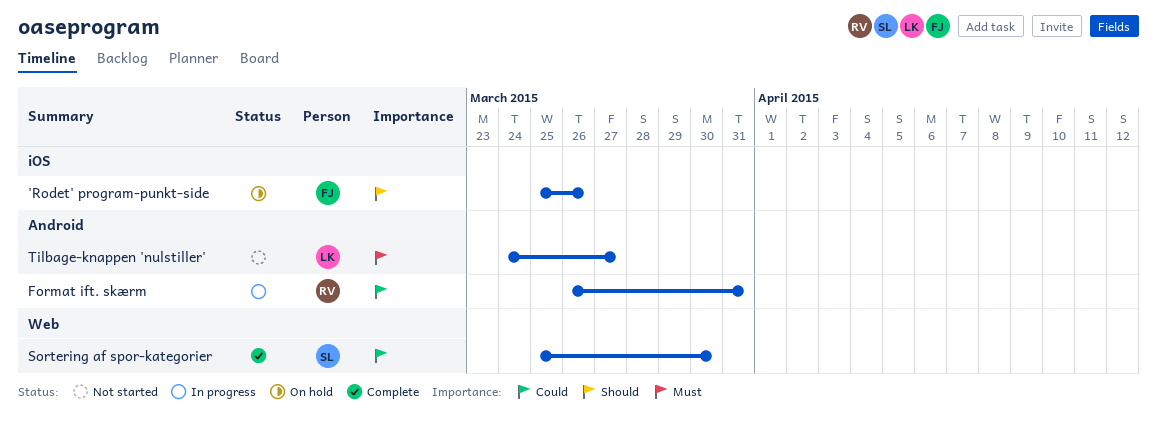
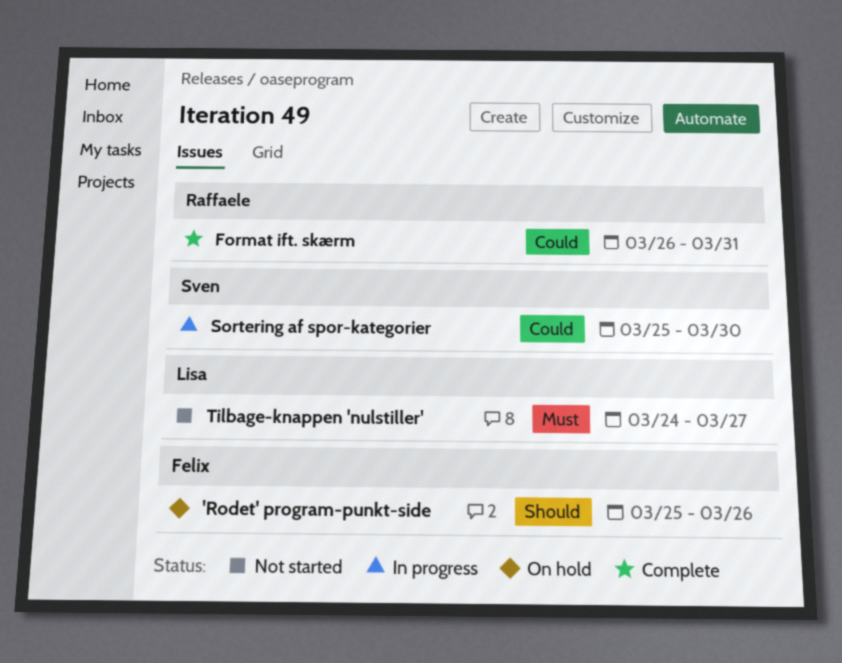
Format ift. skærm, status: In progress -> Complete
Sortering af spor-kategorier, status: Complete -> In progress

